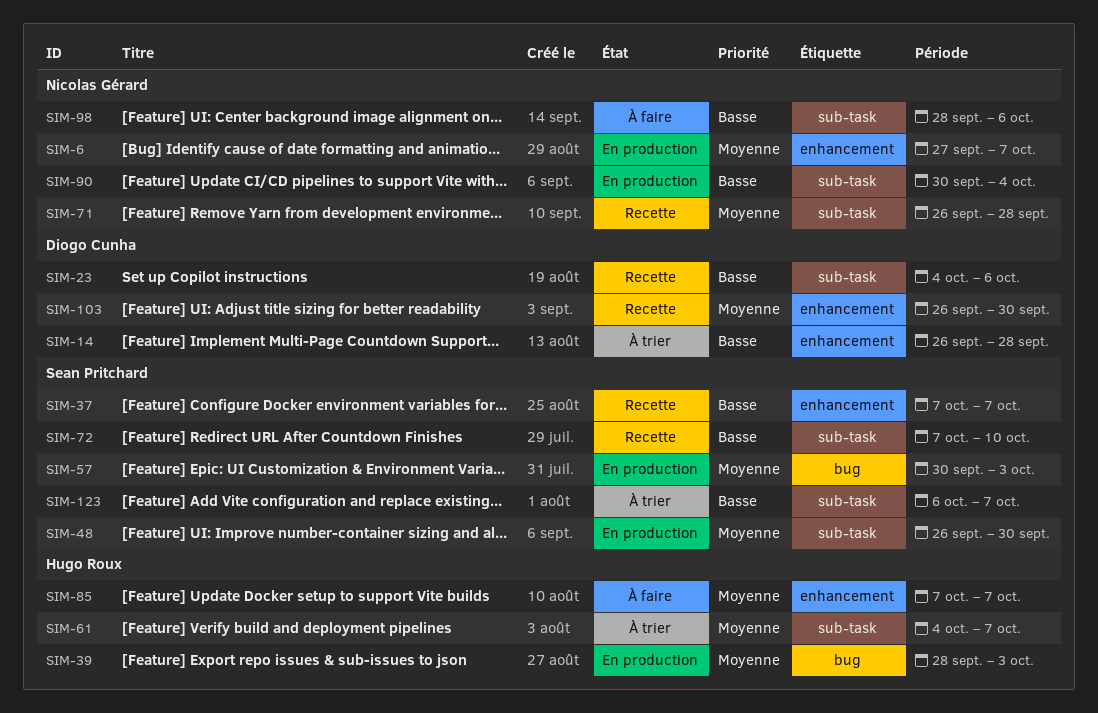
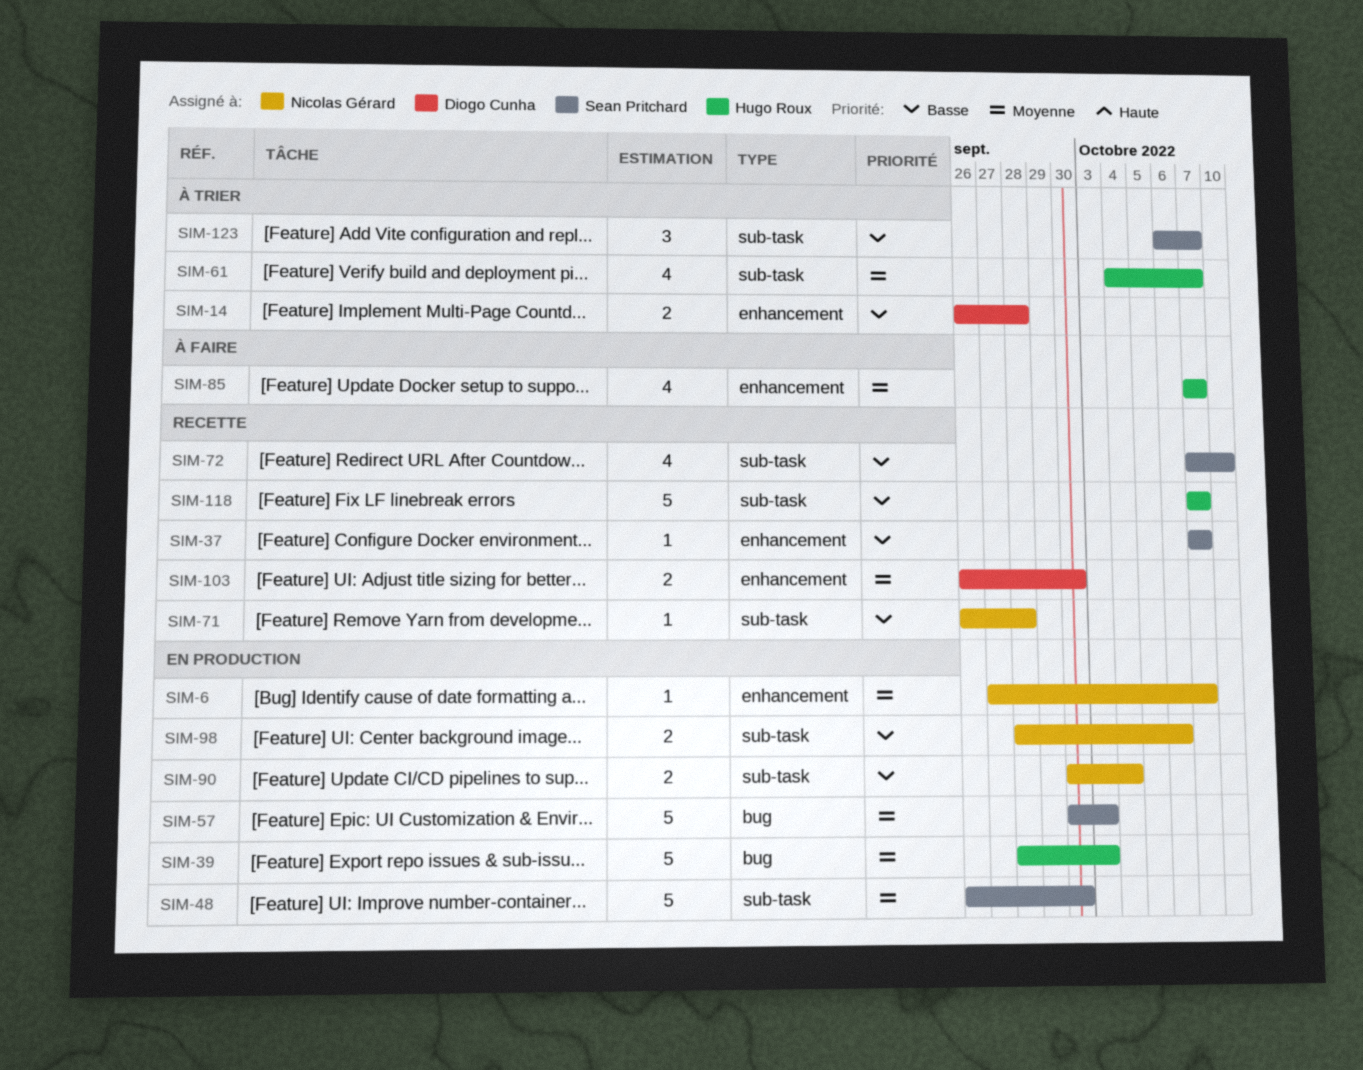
SIM-23: present -> none
SIM-71, priority: Moyenne -> Basse
SIM-98, status: À faire -> En production
SIM-118: none -> present

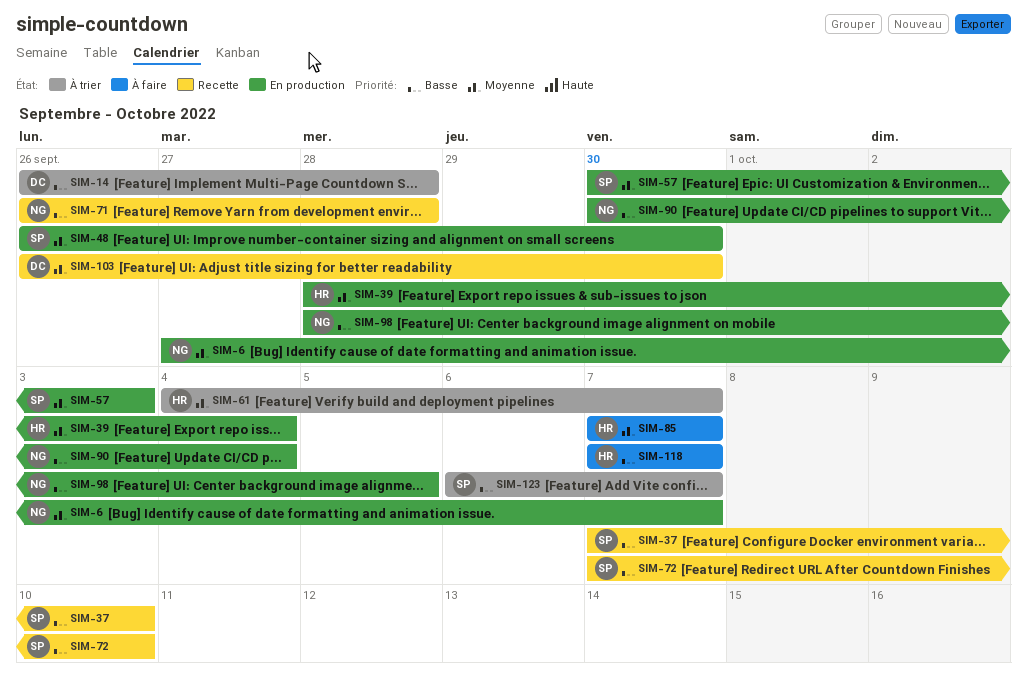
SIM-37, due: Oct 7 -> Oct 10
SIM-39, due: Oct 3 -> Oct 4
SIM-98, due: Oct 6 -> Oct 5
SIM-118, status: Recette -> À faire

